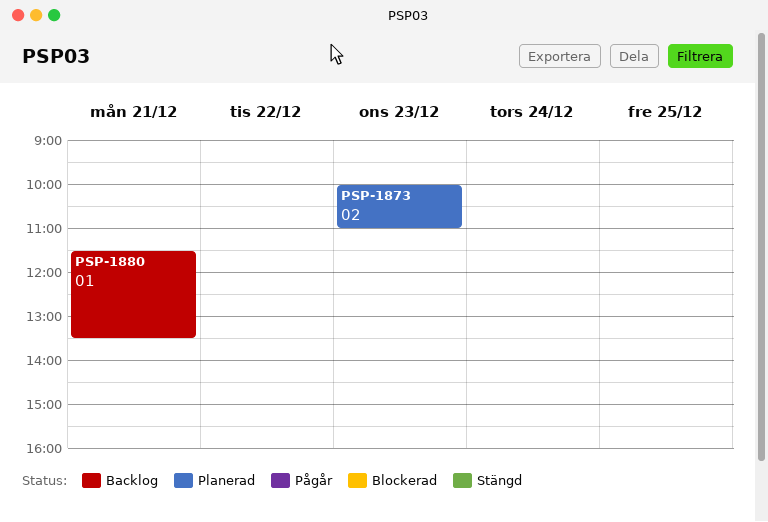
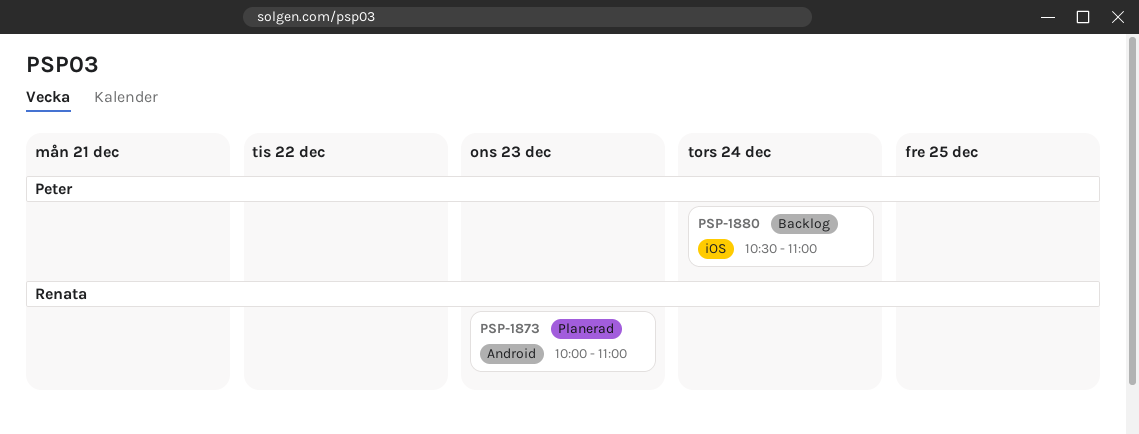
PSP-1880, day: Dec 21 -> Dec 24
PSP-1880, begins: 11:30 -> 10:30
PSP-1880, ends: 13:30 -> 11:00

